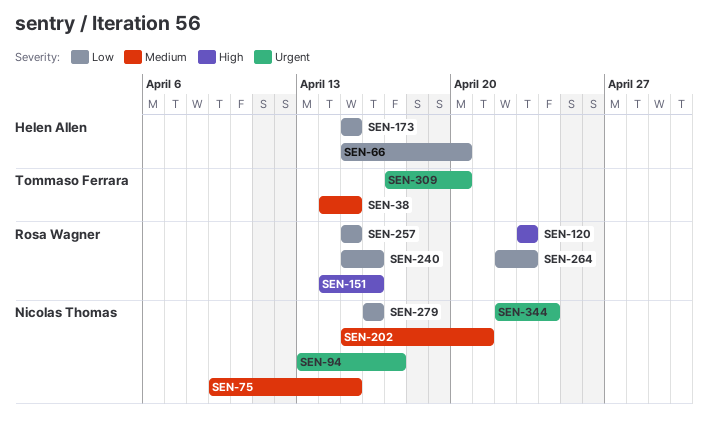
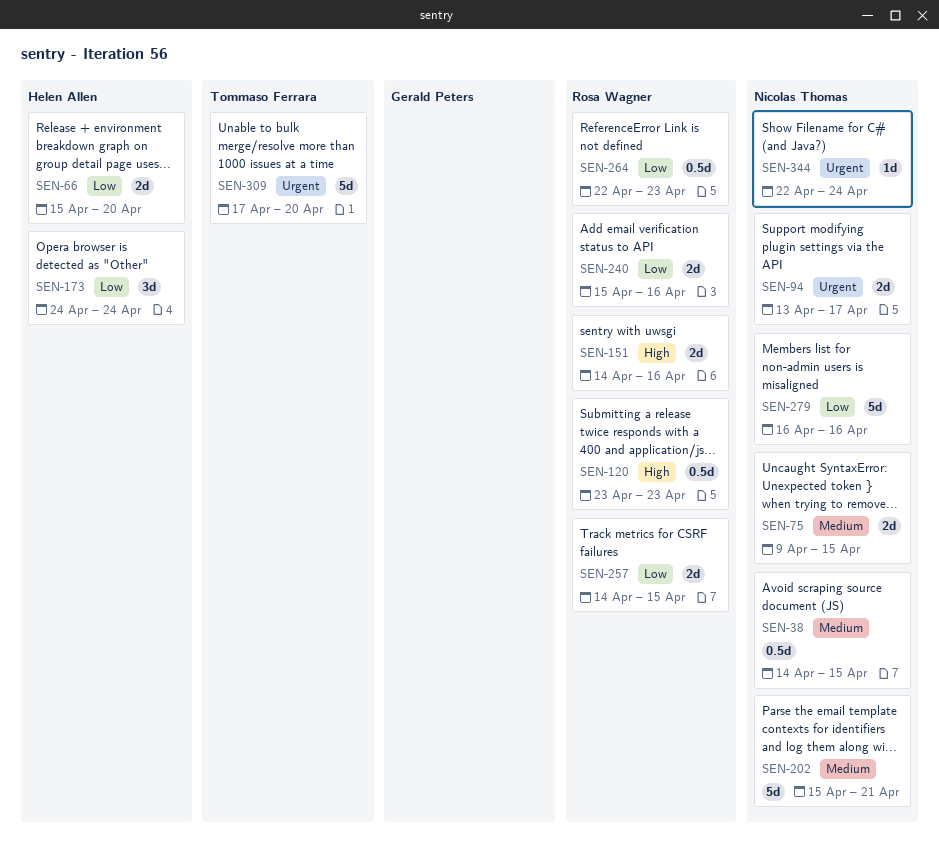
SEN-38, owner: Tommaso Ferrara -> Nicolas Thomas
SEN-173, start: Apr 15 -> Apr 24
SEN-173, due: Apr 15 -> Apr 24
SEN-257, start: Apr 15 -> Apr 14

